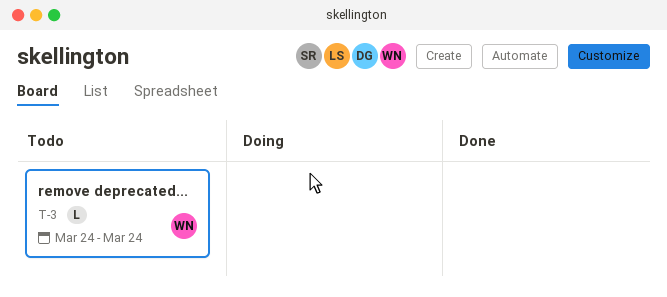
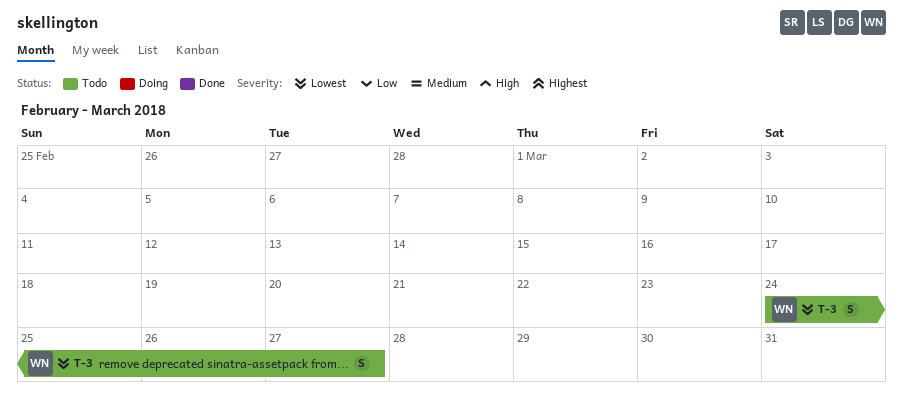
T-3, estimate: L -> S
T-3, due: Mar 24 -> Mar 27

